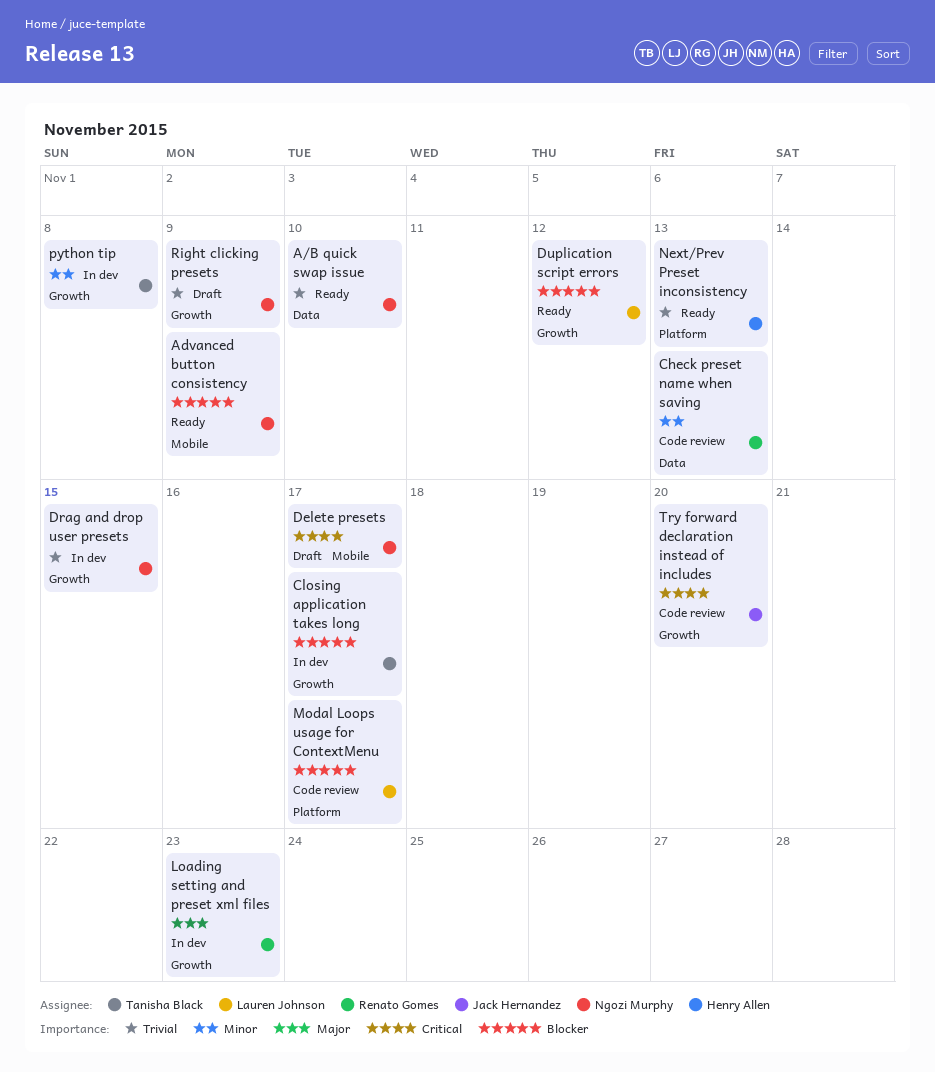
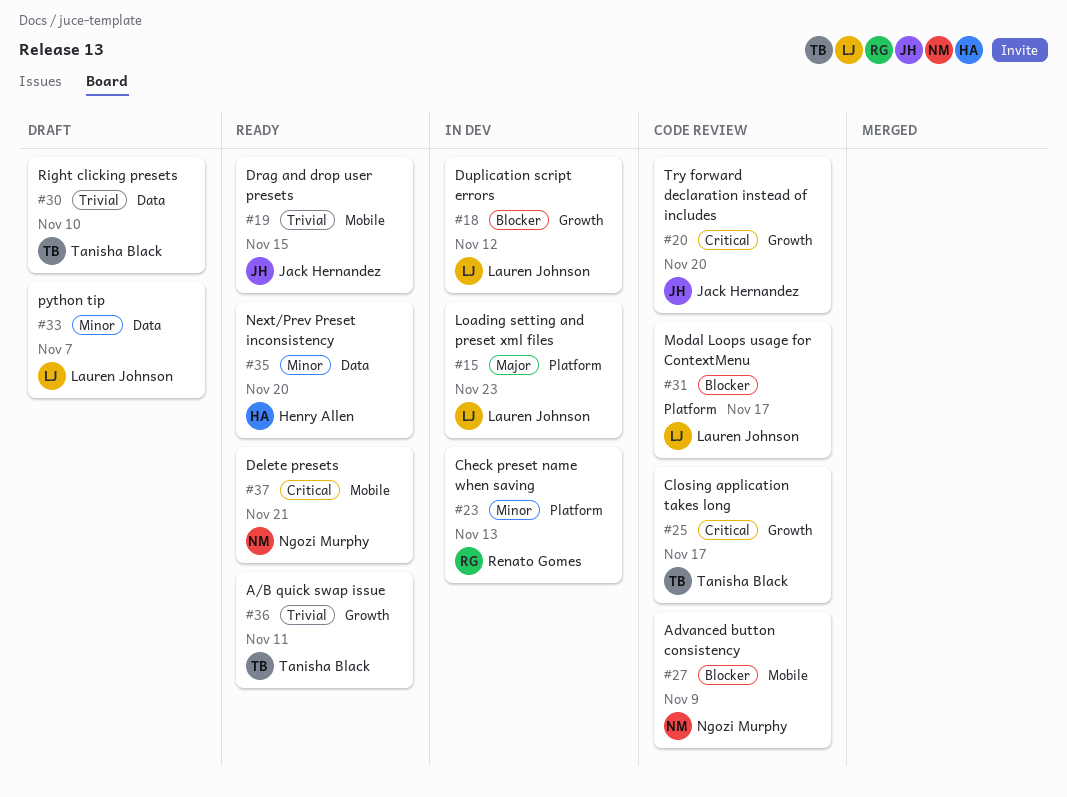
A/B quick swap issue, owner: Ngozi Murphy -> Tanisha Black
A/B quick swap issue, label: Data -> Growth
A/B quick swap issue, due: Nov 10 -> Nov 11
Advanced button consistency, status: Ready -> Code review
Check preset name when saving, status: Code review -> In dev
Check preset name when saving, label: Data -> Platform
Closing application takes long, status: In dev -> Code review
Closing application takes long, priority: Blocker -> Critical
Delete presets, status: Draft -> Ready
Delete presets, due: Nov 17 -> Nov 21
Drag and drop user presets, status: In dev -> Ready
Drag and drop user presets, owner: Ngozi Murphy -> Jack Hernandez
Drag and drop user presets, label: Growth -> Mobile
Duplication script errors, status: Ready -> In dev
Loading setting and preset xml files, owner: Renato Gomes -> Lauren Johnson
Loading setting and preset xml files, label: Growth -> Platform
Next/Prev Preset inconsistency, priority: Trivial -> Minor
Next/Prev Preset inconsistency, label: Platform -> Data
Next/Prev Preset inconsistency, due: Nov 13 -> Nov 20
python tip, status: In dev -> Draft
python tip, owner: Tanisha Black -> Lauren Johnson
python tip, label: Growth -> Data
python tip, due: Nov 8 -> Nov 7
Right clicking presets, owner: Ngozi Murphy -> Tanisha Black
Right clicking presets, label: Growth -> Data
Right clicking presets, due: Nov 9 -> Nov 10

